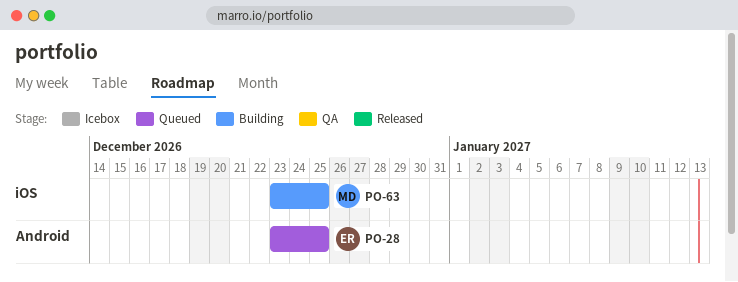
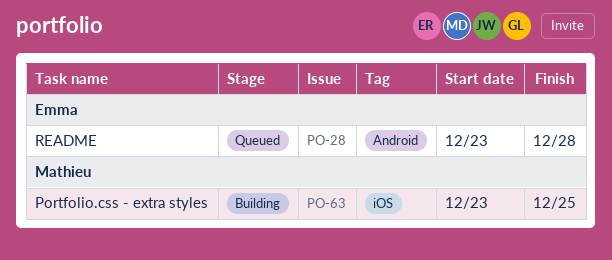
PO-28, due: Dec 25 -> Dec 28

